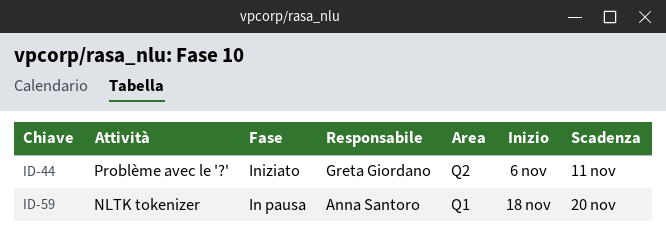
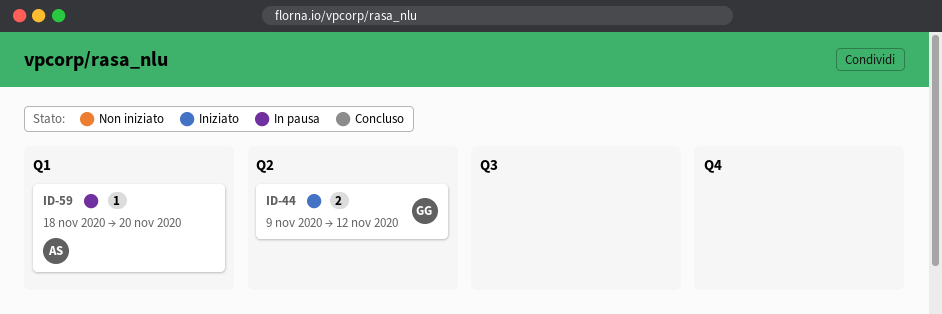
ID-44, start: Nov 6 -> Nov 9
ID-44, due: Nov 11 -> Nov 12

